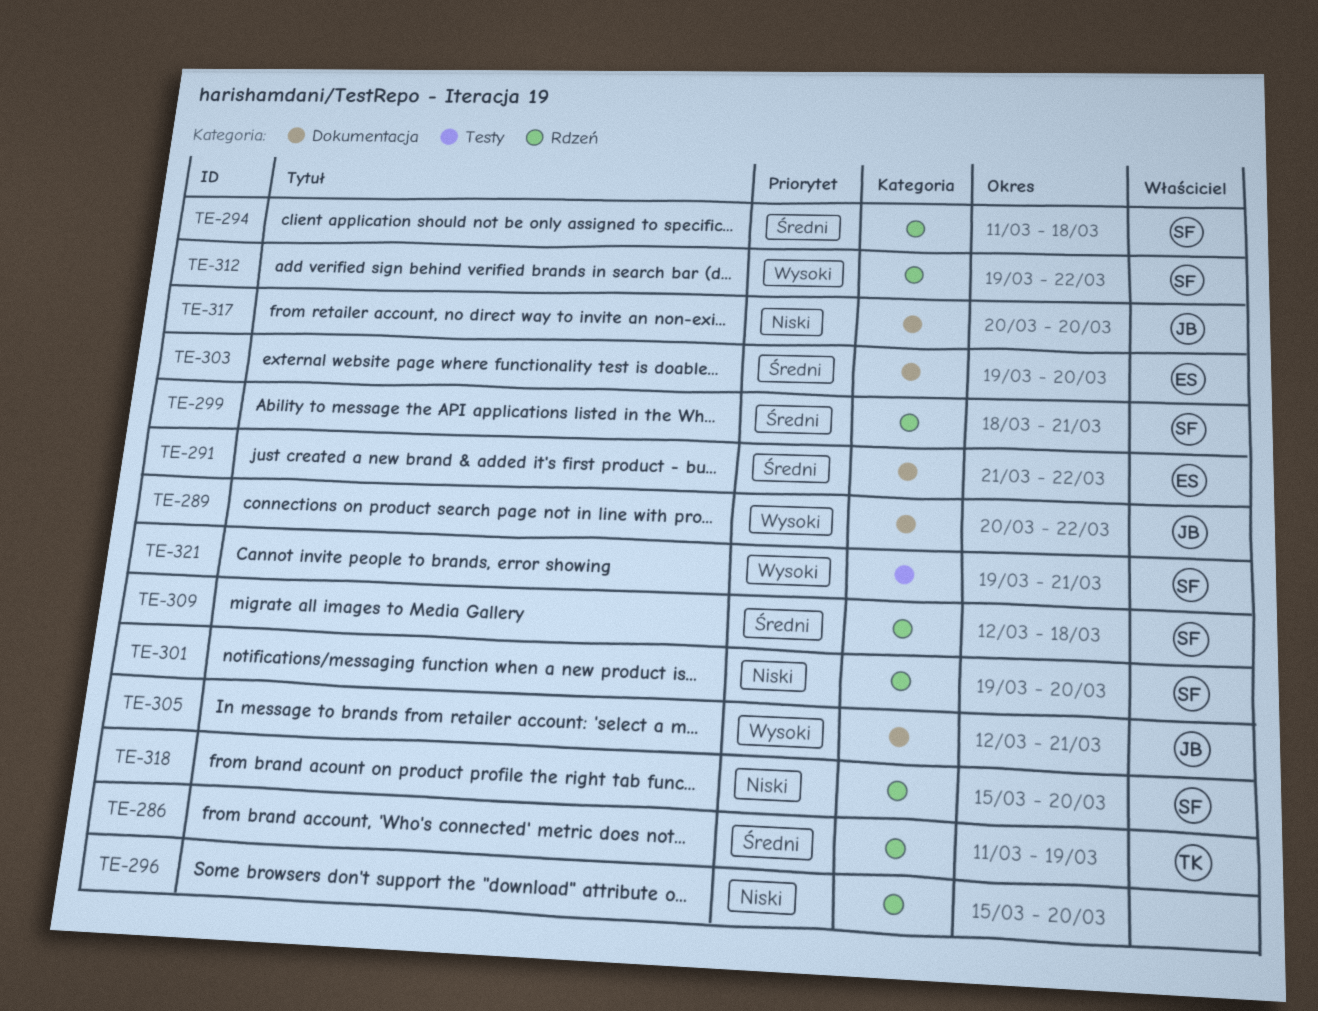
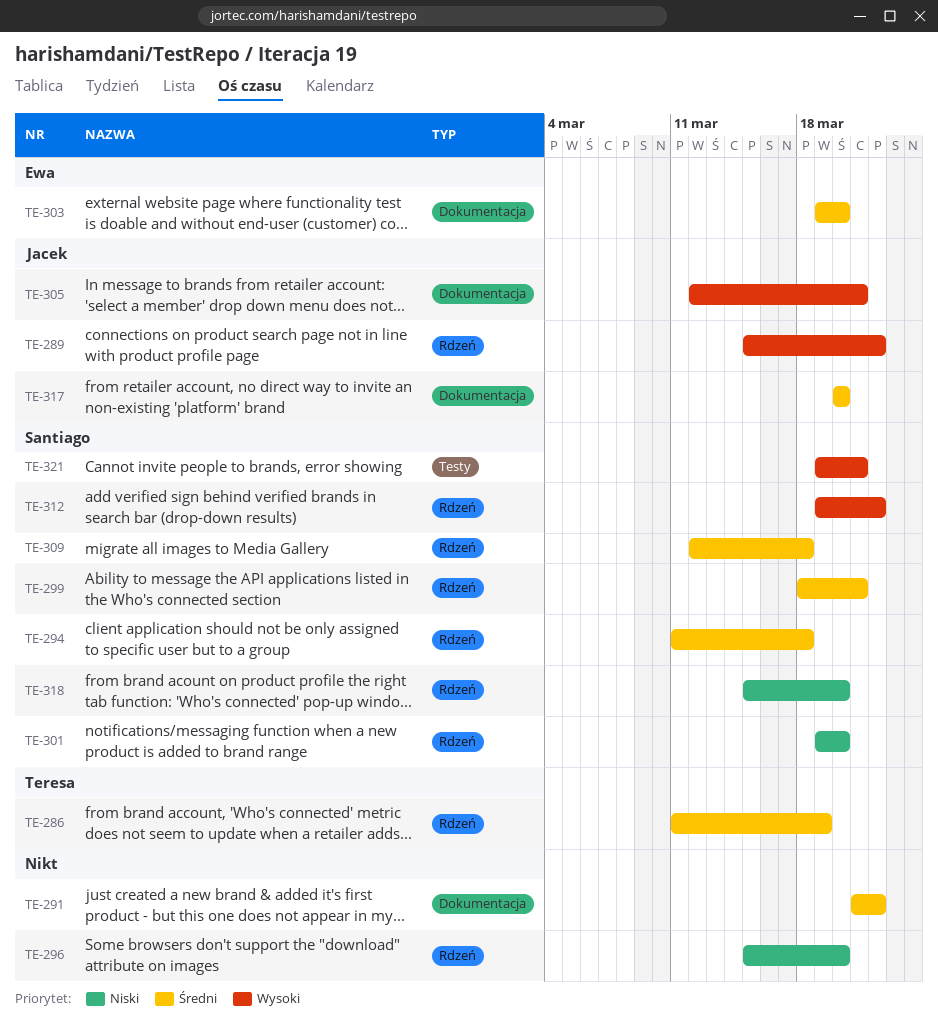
TE-289, label: Dokumentacja -> Rdzeń
TE-289, start: Mar 20 -> Mar 15
TE-291, owner: Ewa -> none
TE-317, priority: Niski -> Średni

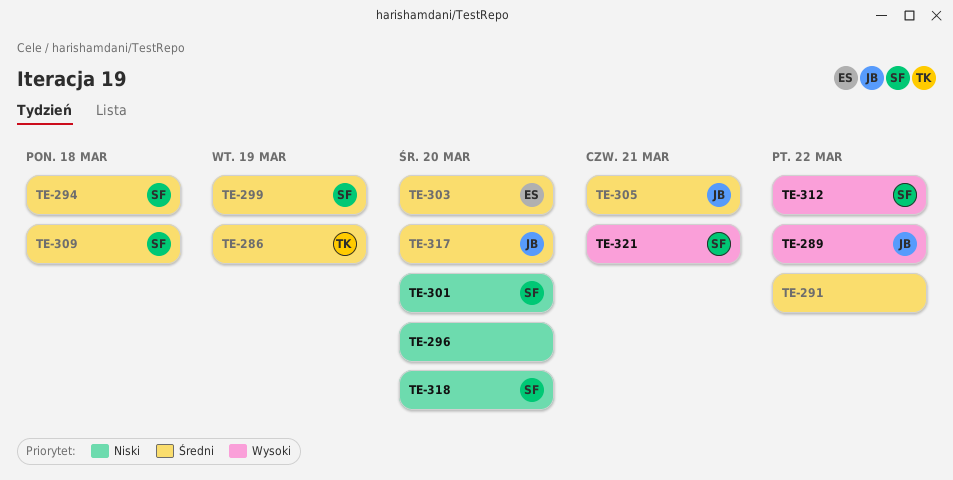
TE-299, due: Mar 21 -> Mar 19
TE-305, priority: Wysoki -> Średni

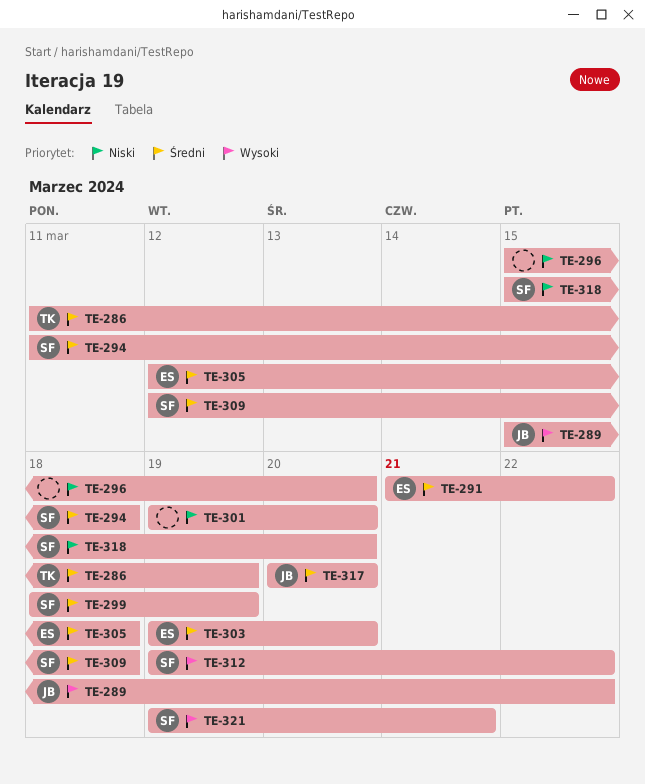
TE-291, owner: none -> ES
TE-301, owner: SF -> none
TE-305, owner: JB -> ES
TE-305, due: Mar 21 -> Mar 18

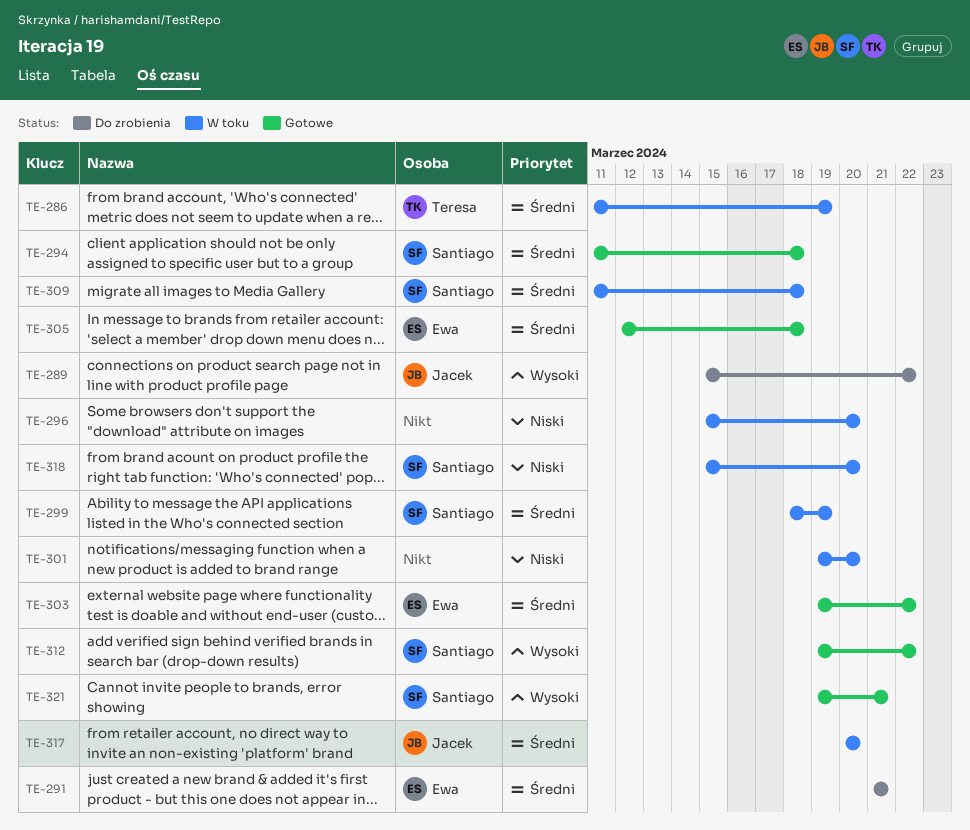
TE-291, due: Mar 22 -> Mar 21
TE-303, due: Mar 20 -> Mar 22
TE-309, start: Mar 12 -> Mar 11

